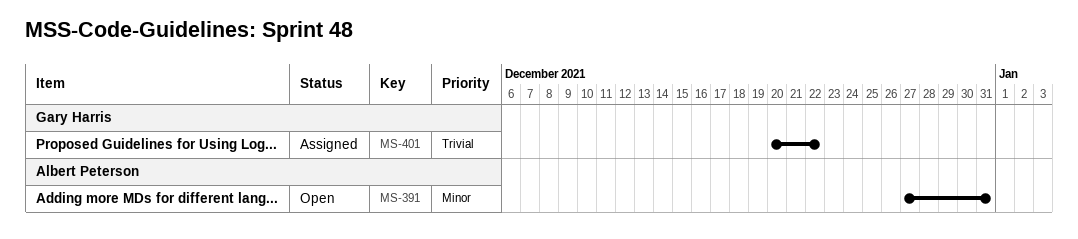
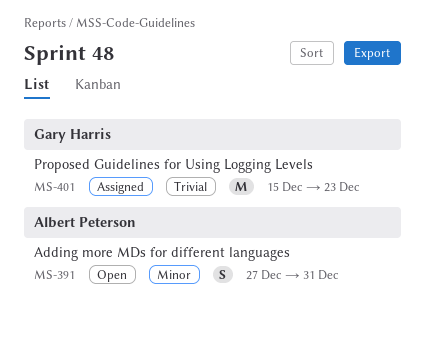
MS-401, start: Dec 20 -> Dec 15
MS-401, due: Dec 22 -> Dec 23

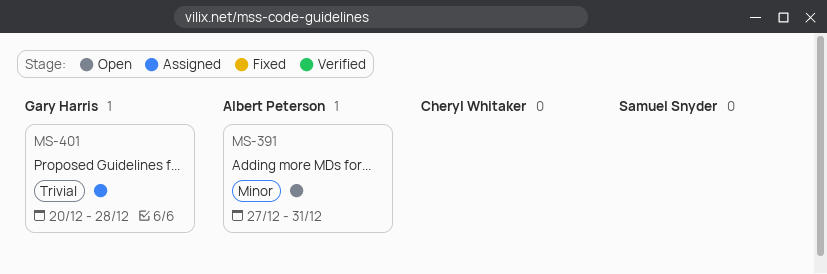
MS-401, start: Dec 15 -> Dec 20
MS-401, due: Dec 23 -> Dec 28

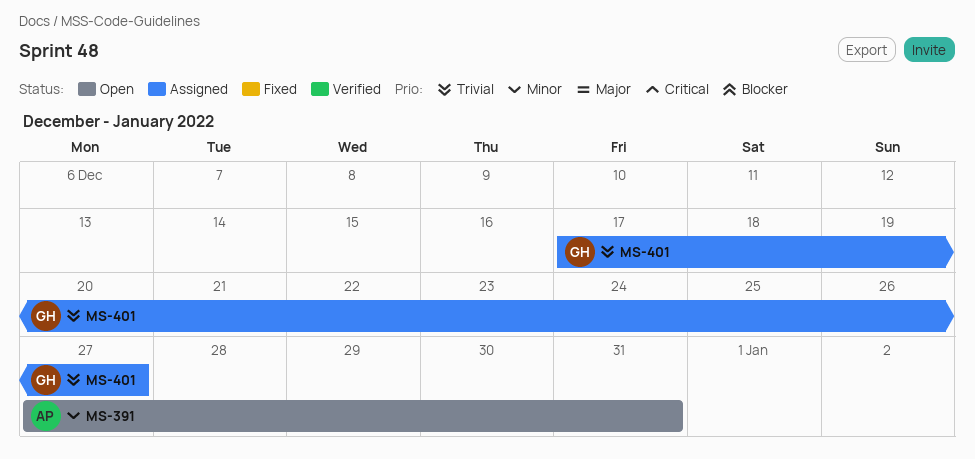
MS-401, start: Dec 20 -> Dec 17
MS-401, due: Dec 28 -> Dec 27

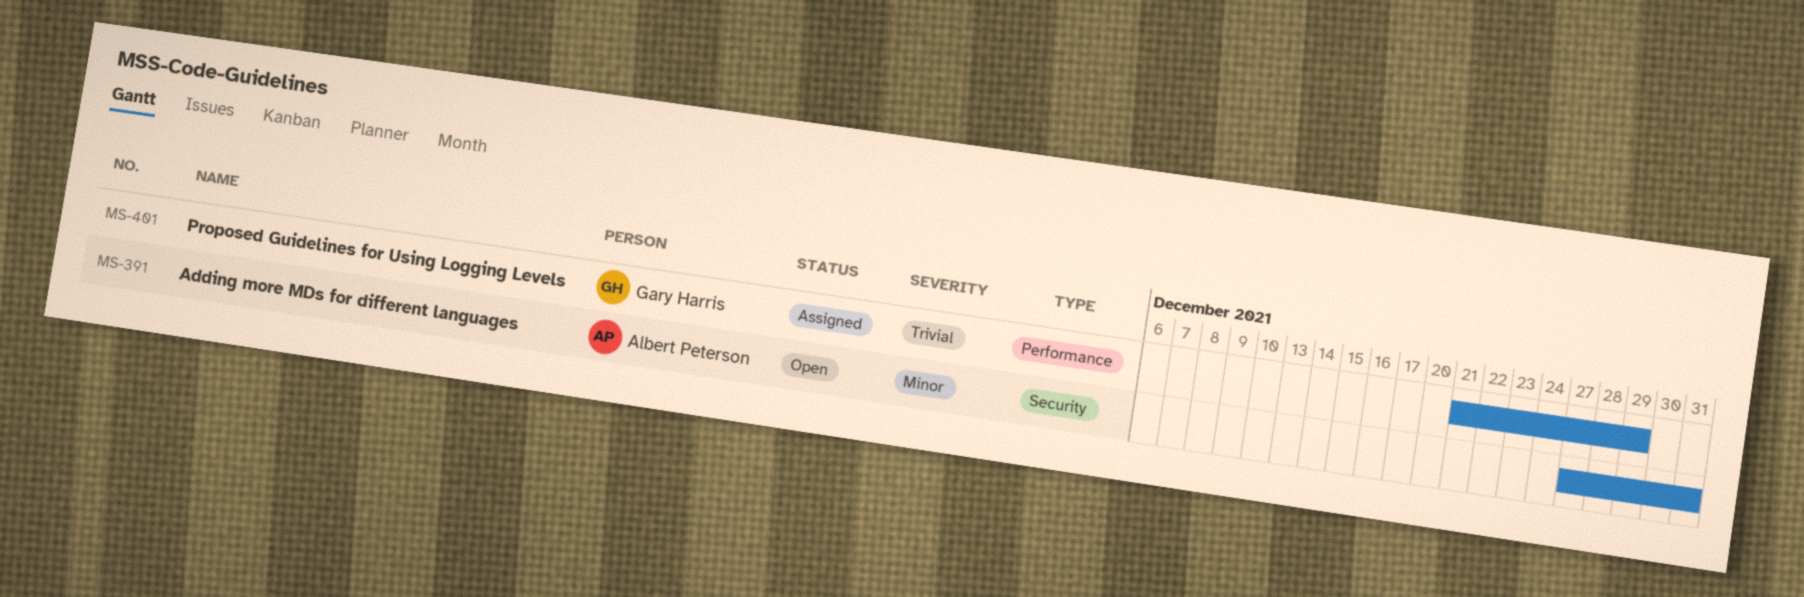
MS-401, start: Dec 17 -> Dec 21
MS-401, due: Dec 27 -> Dec 29

